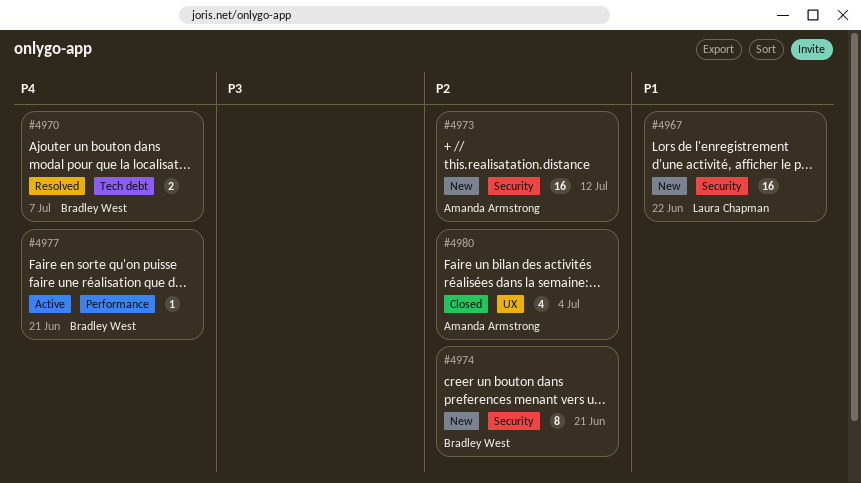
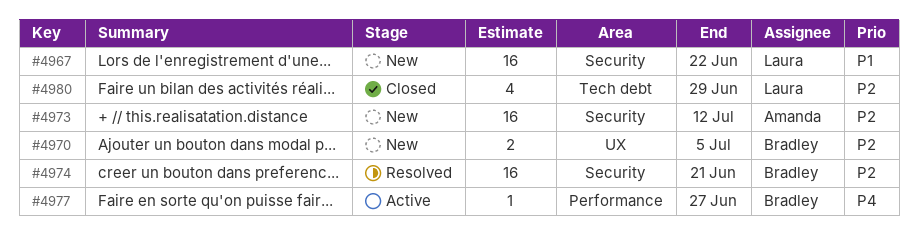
#4970, status: Resolved -> New
#4970, priority: P4 -> P2
#4970, label: Tech debt -> UX
#4970, due: Jul 7 -> Jul 5
#4974, status: New -> Resolved
#4974, estimate: 8 -> 16
#4977, due: Jun 21 -> Jun 27
#4980, owner: Amanda Armstrong -> Laura Chapman
#4980, label: UX -> Tech debt
#4980, due: Jul 4 -> Jun 29

